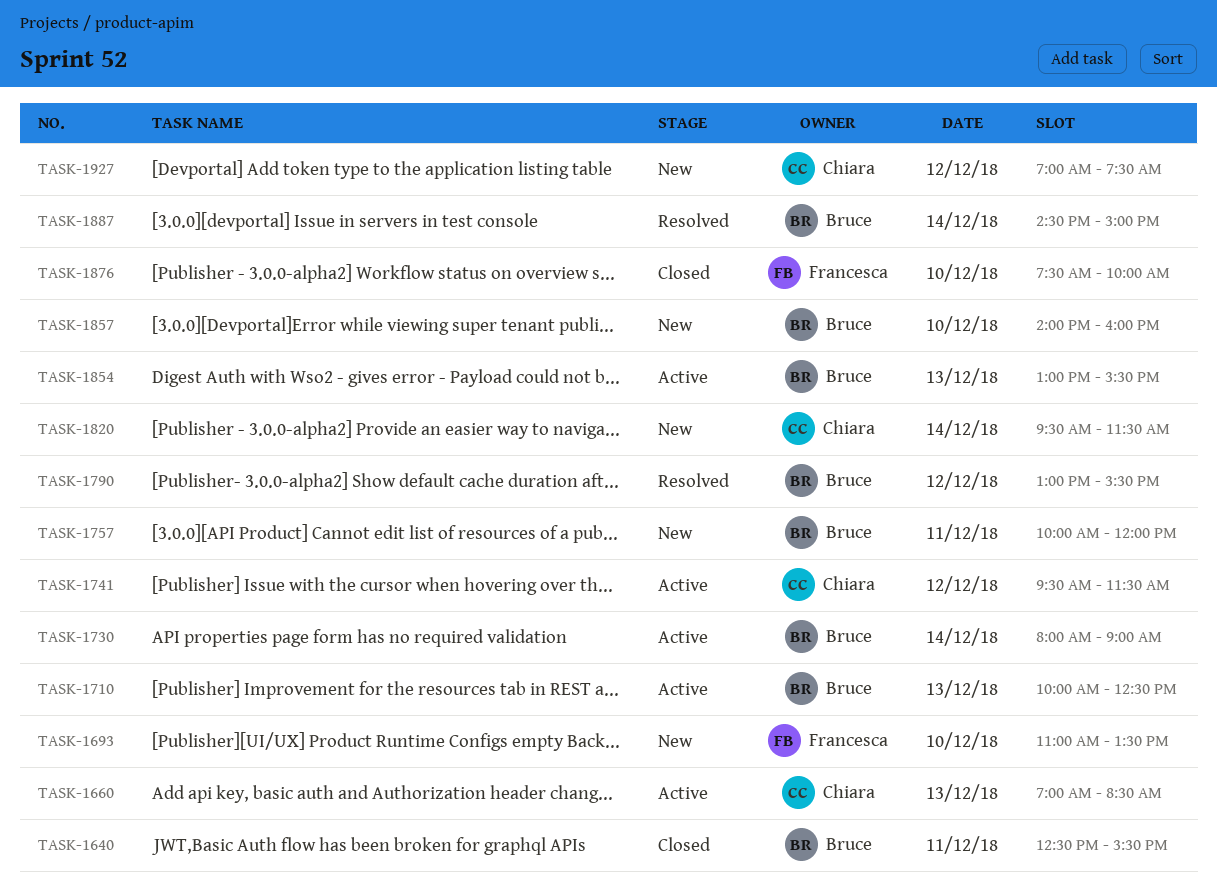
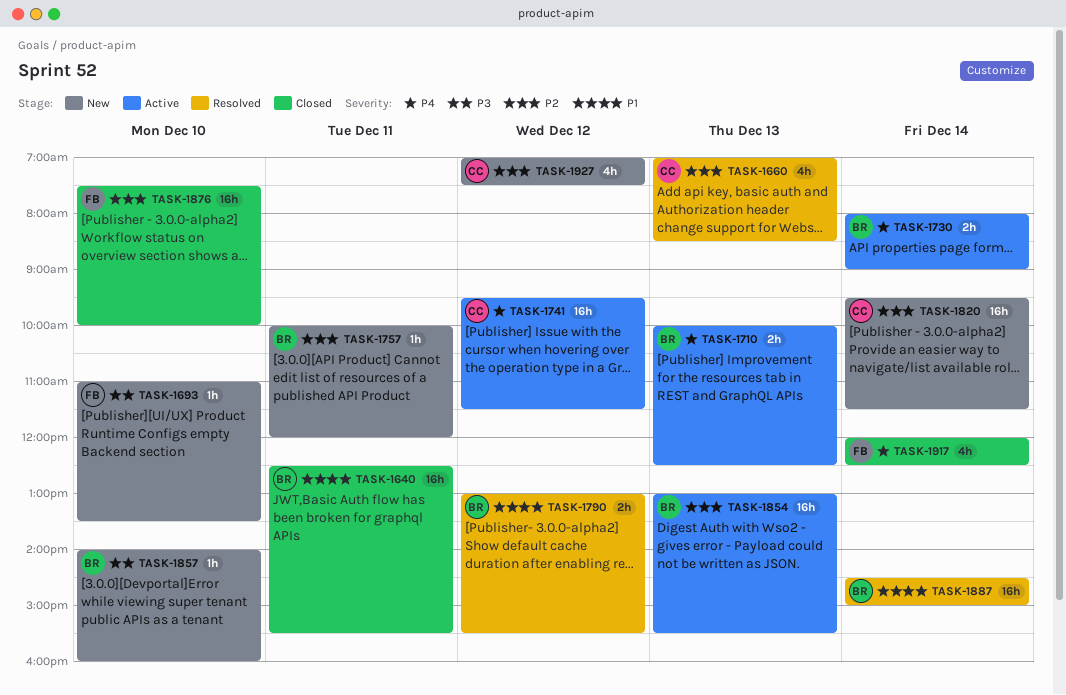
TASK-1660, status: Active -> Resolved
TASK-1917: none -> present

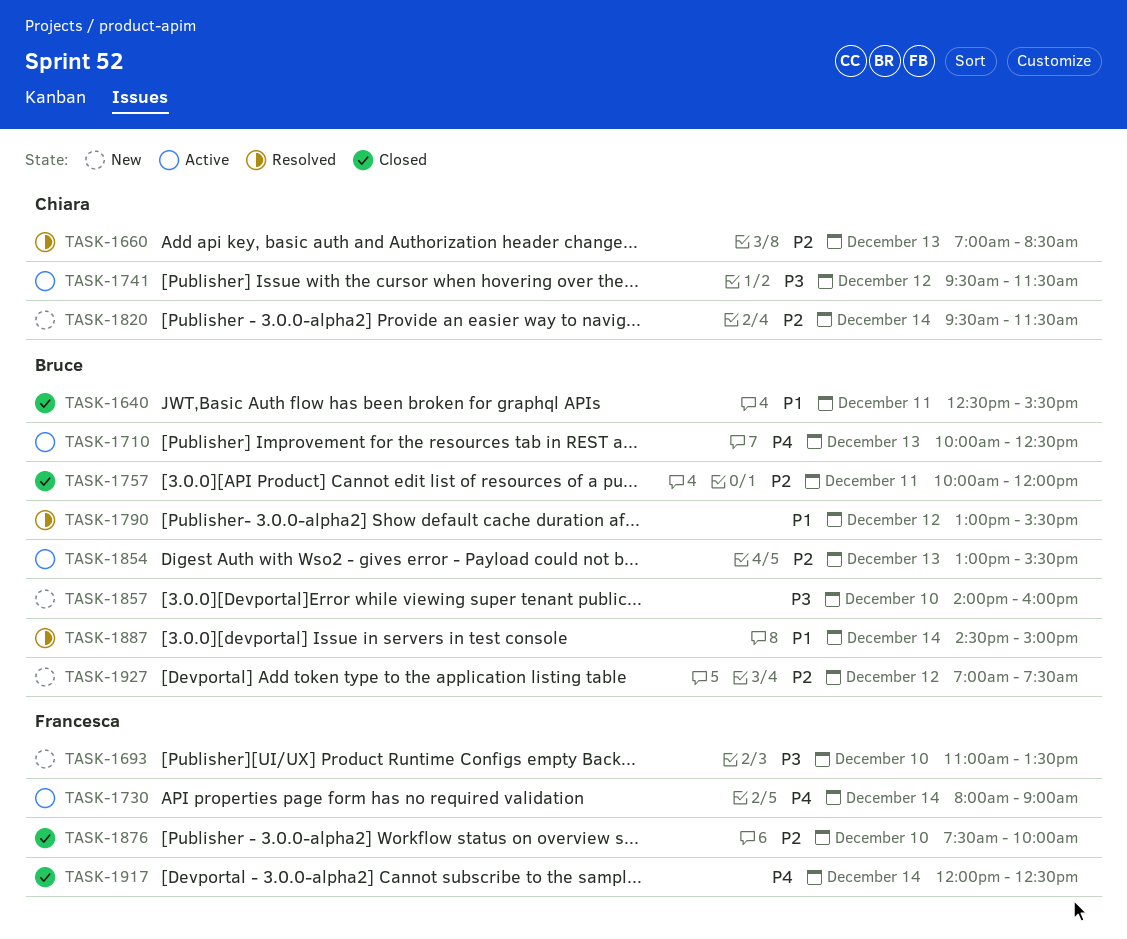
TASK-1730, owner: Bruce -> Francesca
TASK-1741, priority: P4 -> P3
TASK-1757, status: New -> Closed
TASK-1927, owner: Chiara -> Bruce

